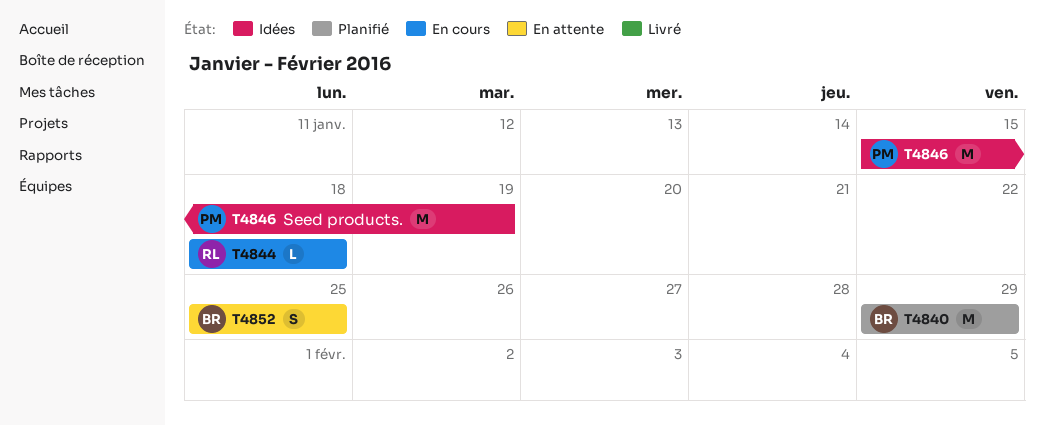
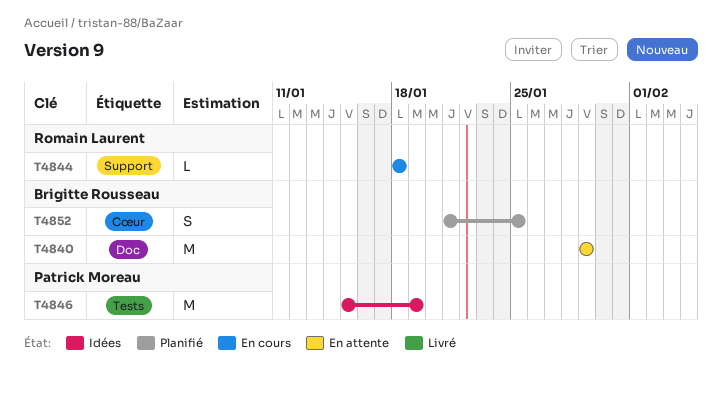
T4840, status: Planifié -> En attente
T4852, status: En attente -> Planifié
T4852, start: Jan 25 -> Jan 21

